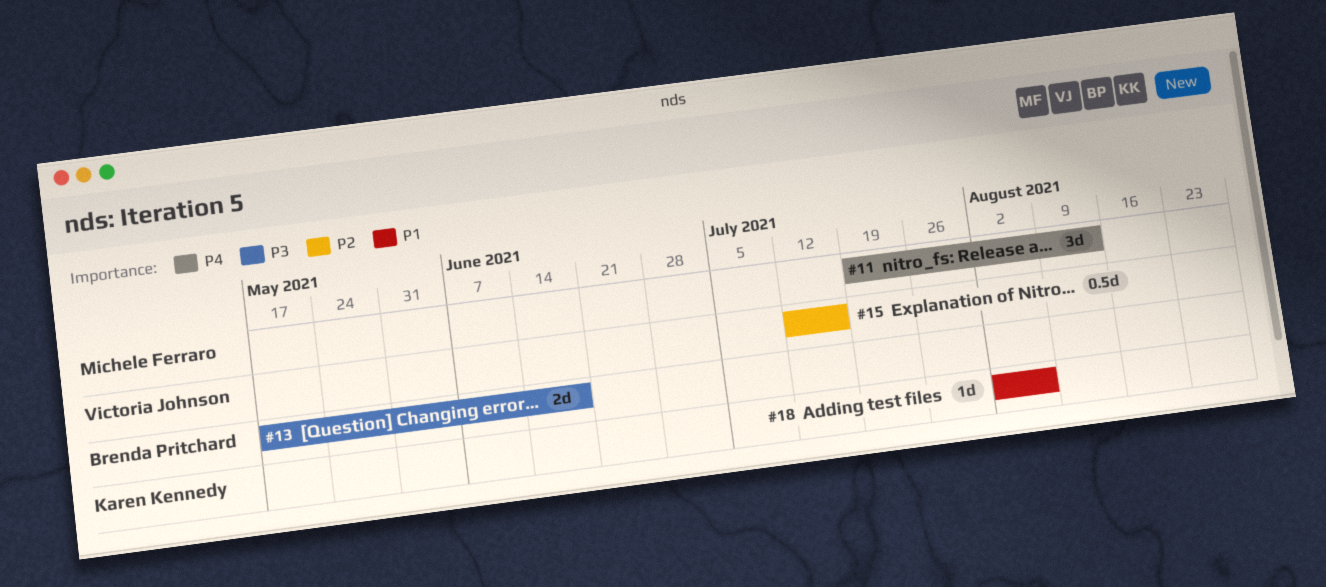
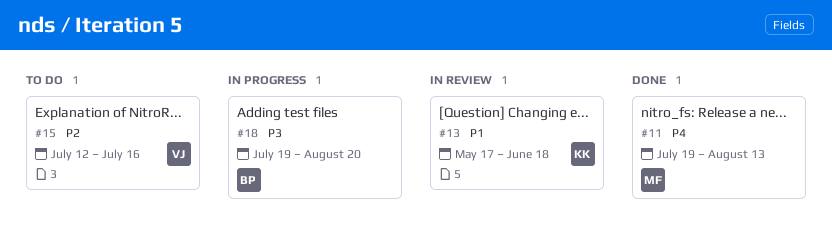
#13, owner: Brenda Pritchard -> Karen Kennedy
#13, priority: P3 -> P1
#18, owner: Karen Kennedy -> Brenda Pritchard
#18, priority: P1 -> P3
#18, start: Aug 2 -> Jul 19
#18, due: Aug 6 -> Aug 20

